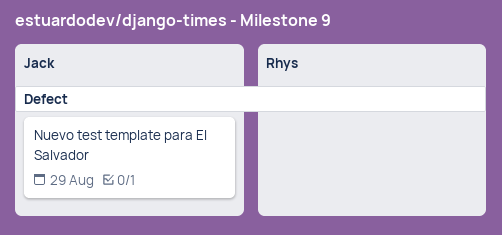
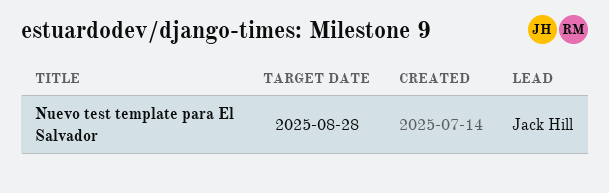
Nuevo test template para El Salvador, due: Aug 29 -> Aug 28

